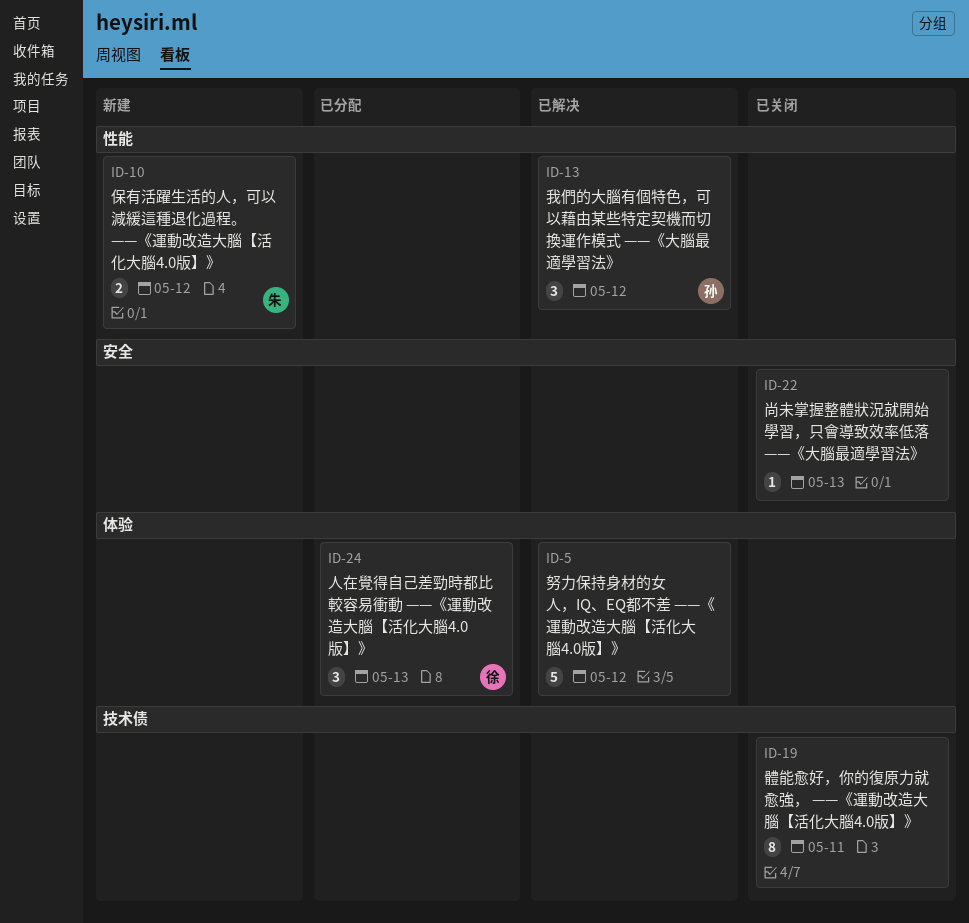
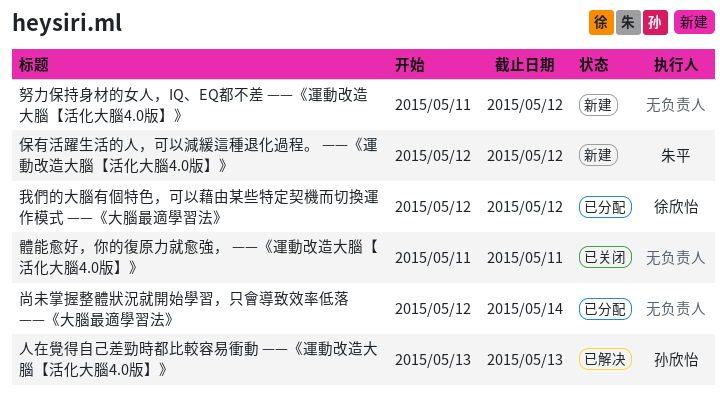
人在覺得自己差勁時都比較容易衝動 ——《運動改造大腦【活化大腦4.0版】》, status: 已分配 -> 已解决
人在覺得自己差勁時都比較容易衝動 ——《運動改造大腦【活化大腦4.0版】》, owner: 徐欣怡 -> 孙欣怡
努力保持身材的女人，IQ、EQ都不差 ——《運動改造大腦【活化大腦4.0版】》, status: 已解决 -> 新建
尚未掌握整體狀況就開始學習，只會導致效率低落 ——《大腦最適學習法》, status: 已关闭 -> 已分配
尚未掌握整體狀況就開始學習，只會導致效率低落 ——《大腦最適學習法》, due: May 13 -> May 14
我們的大腦有個特色，可以藉由某些特定契機而切換運作模式 ——《大腦最適學習法》, status: 已解决 -> 已分配
我們的大腦有個特色，可以藉由某些特定契機而切換運作模式 ——《大腦最適學習法》, owner: 孙欣怡 -> 徐欣怡

